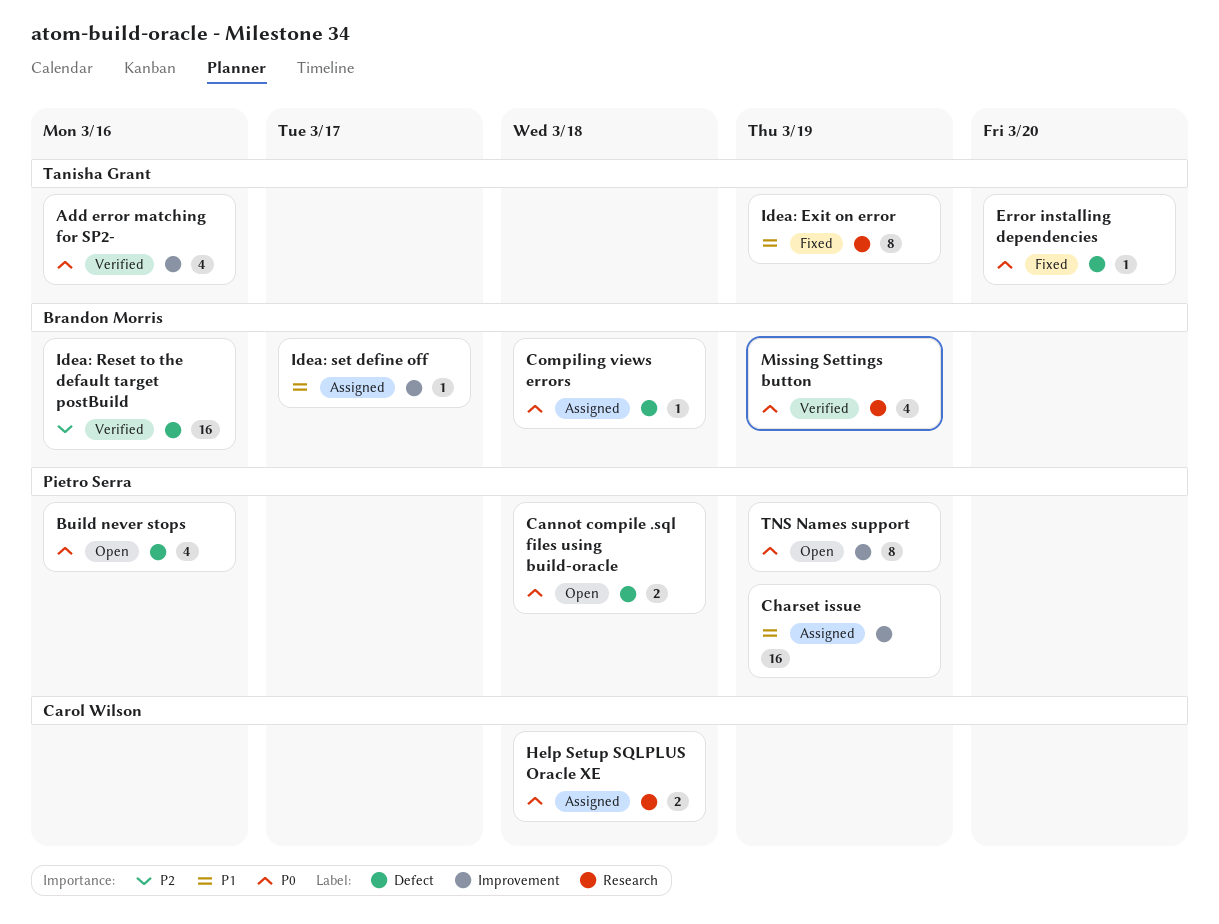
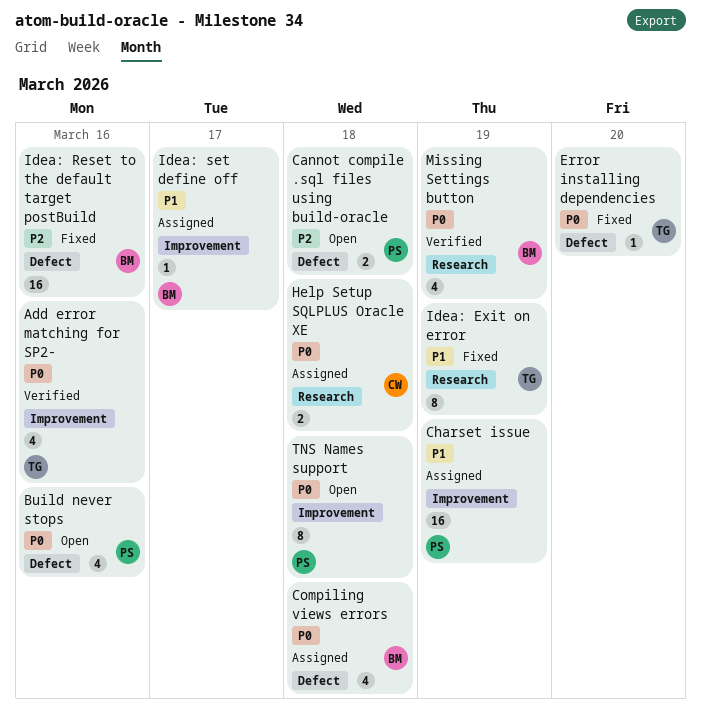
Cannot compile .sql files using build-oracle, priority: P0 -> P2
Compiling views errors, estimate: 1 -> 4
Idea: Reset to the default target postBuild, status: Verified -> Fixed
TNS Names support, due: Mar 19 -> Mar 18

